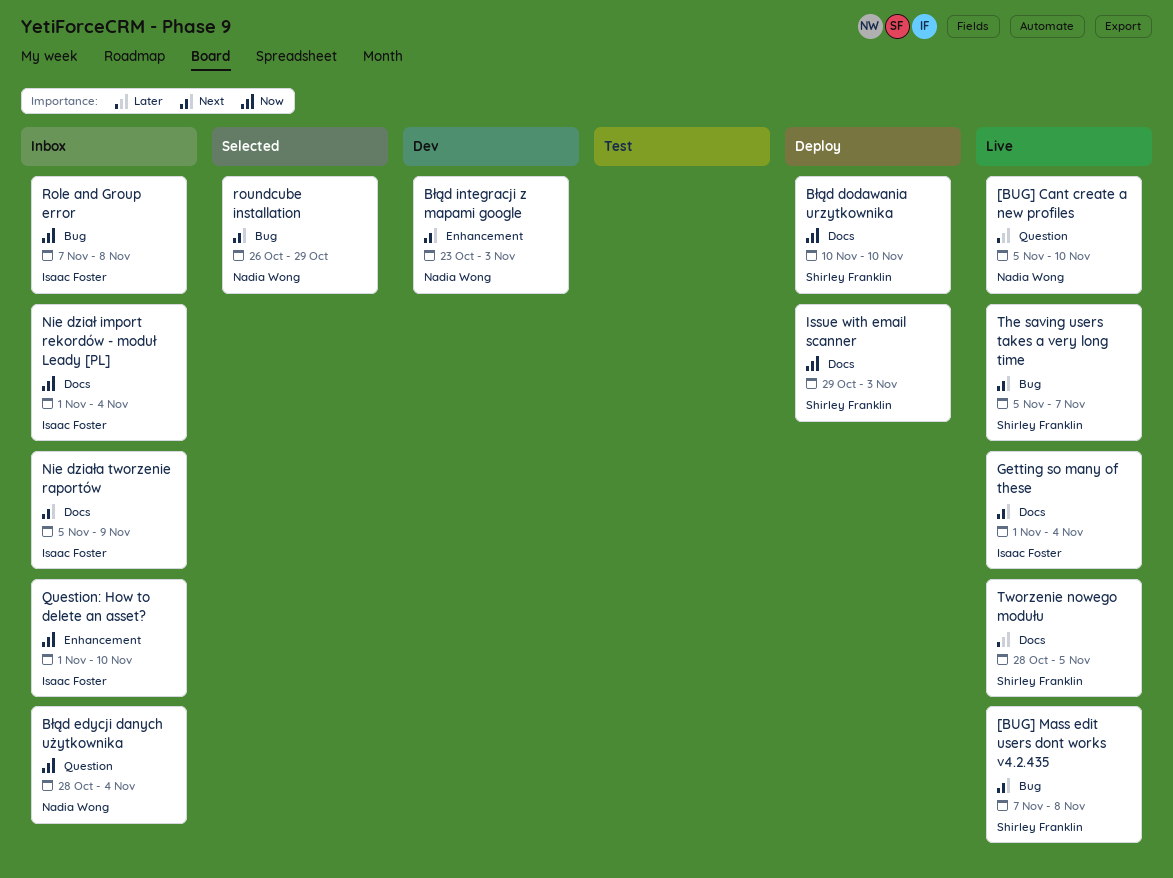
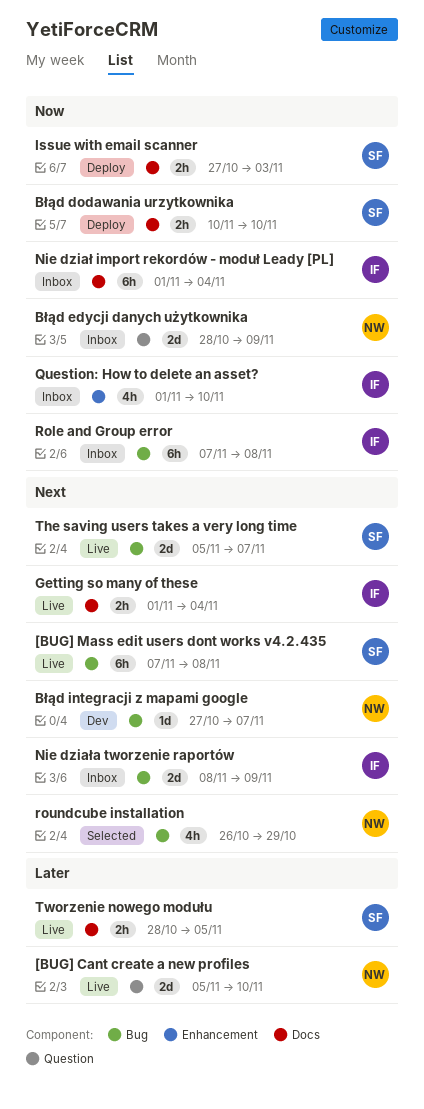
Błąd edycji danych użytkownika, due: Nov 4 -> Nov 9
Błąd integracji z mapami google, label: Enhancement -> Bug
Błąd integracji z mapami google, start: Oct 23 -> Oct 27
Błąd integracji z mapami google, due: Nov 3 -> Nov 7
Issue with email scanner, start: Oct 29 -> Oct 27
Nie działa tworzenie raportów, label: Docs -> Bug
Nie działa tworzenie raportów, start: Nov 5 -> Nov 8

